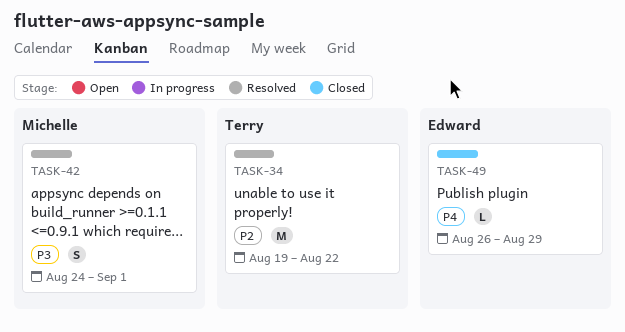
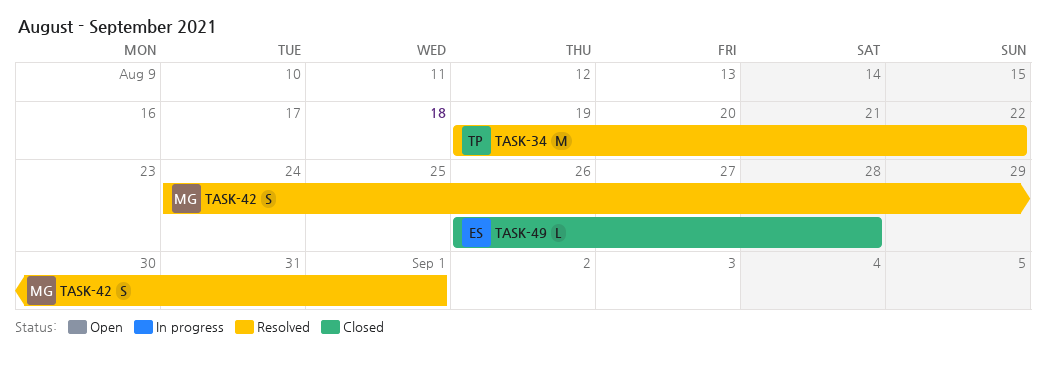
TASK-49, due: Aug 29 -> Aug 28

